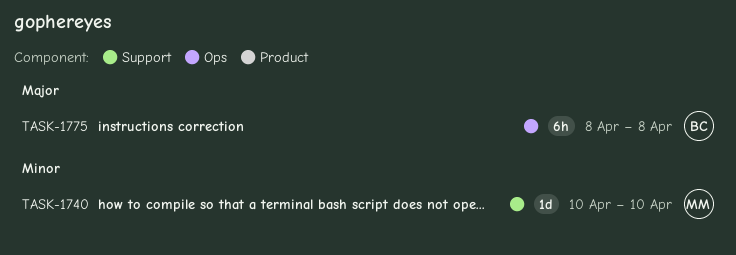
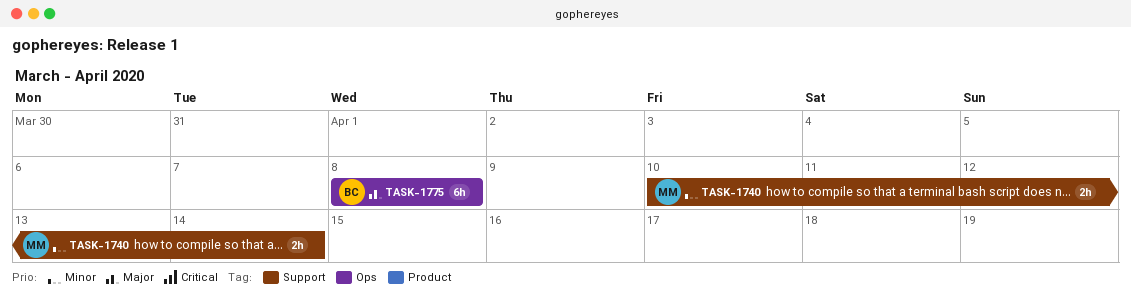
TASK-1740, estimate: 1d -> 2h
TASK-1740, due: Apr 10 -> Apr 14

